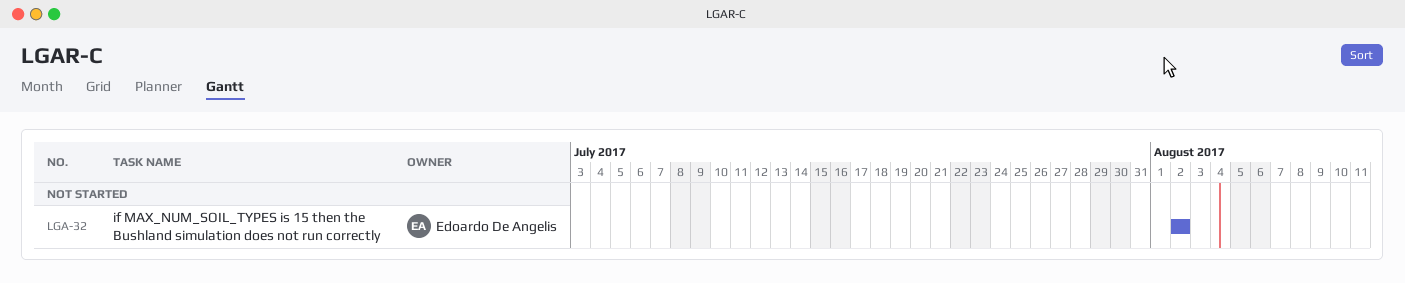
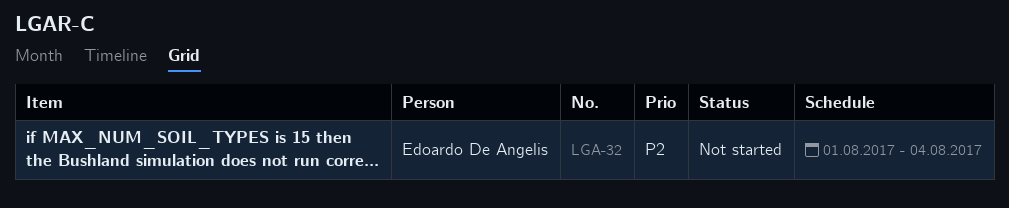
LGA-32, start: Aug 2 -> Aug 1
LGA-32, due: Aug 2 -> Aug 4

